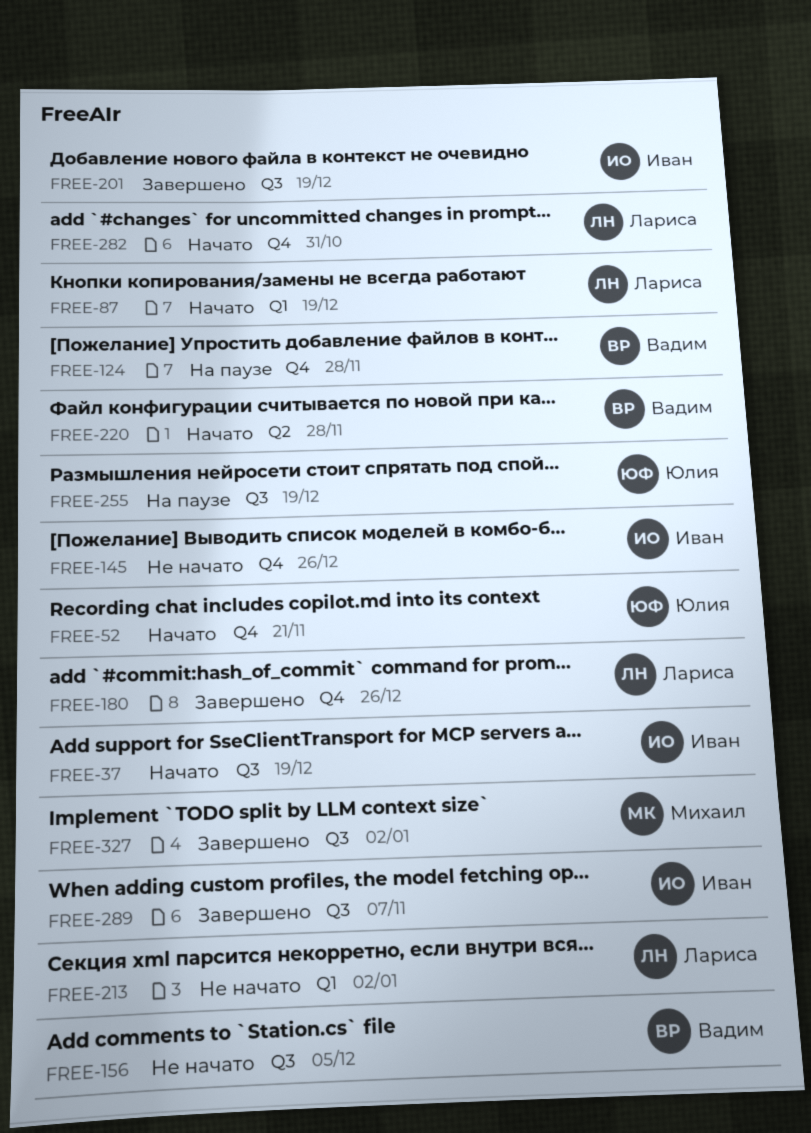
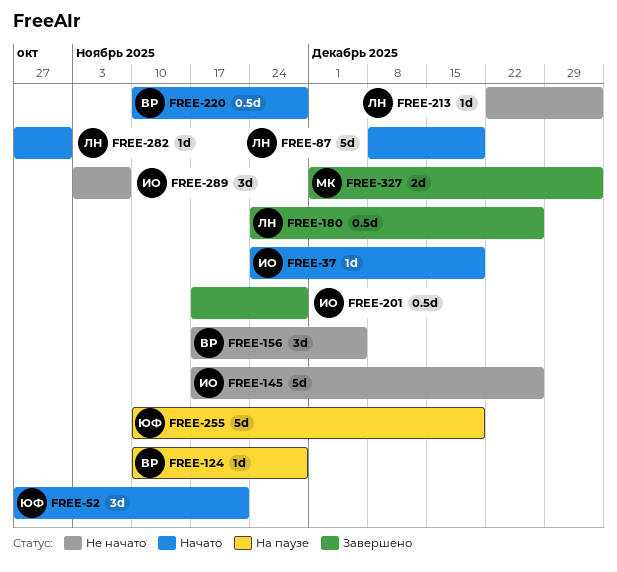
FREE-201, due: Dec 19 -> Nov 28
FREE-289, status: Завершено -> Не начато

